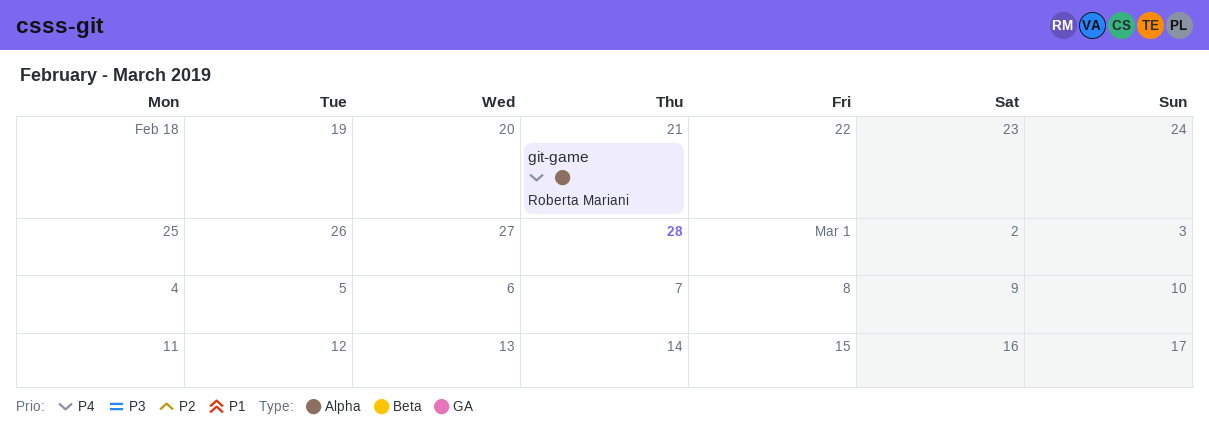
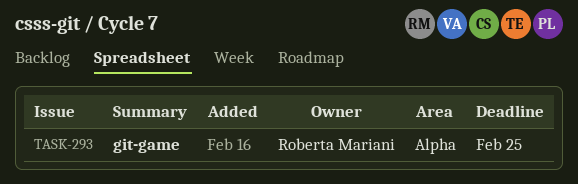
git-game, due: Feb 21 -> Feb 25

